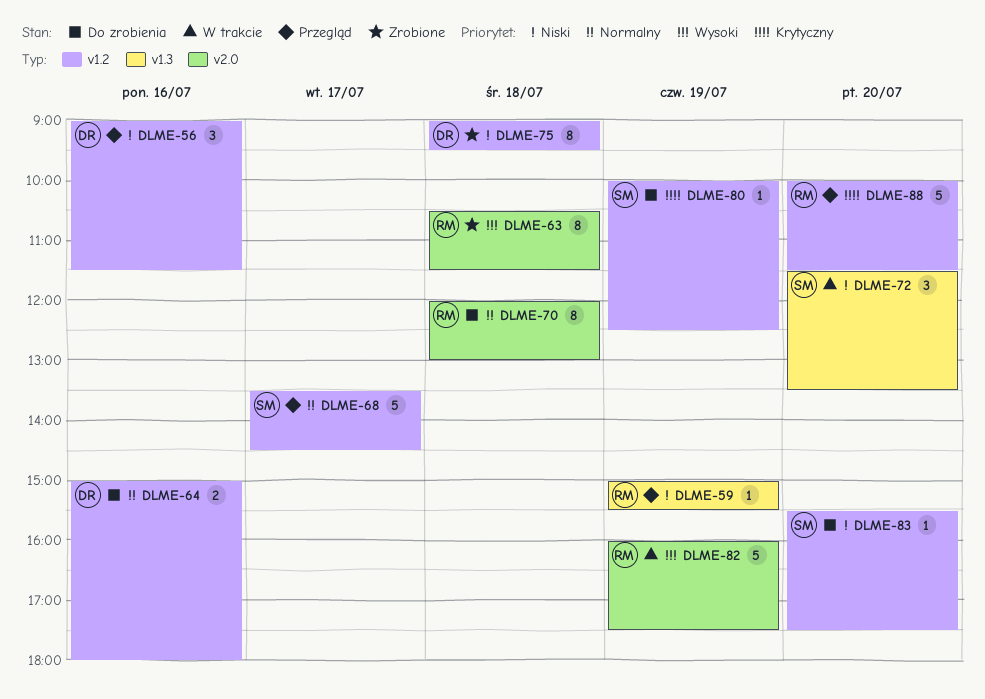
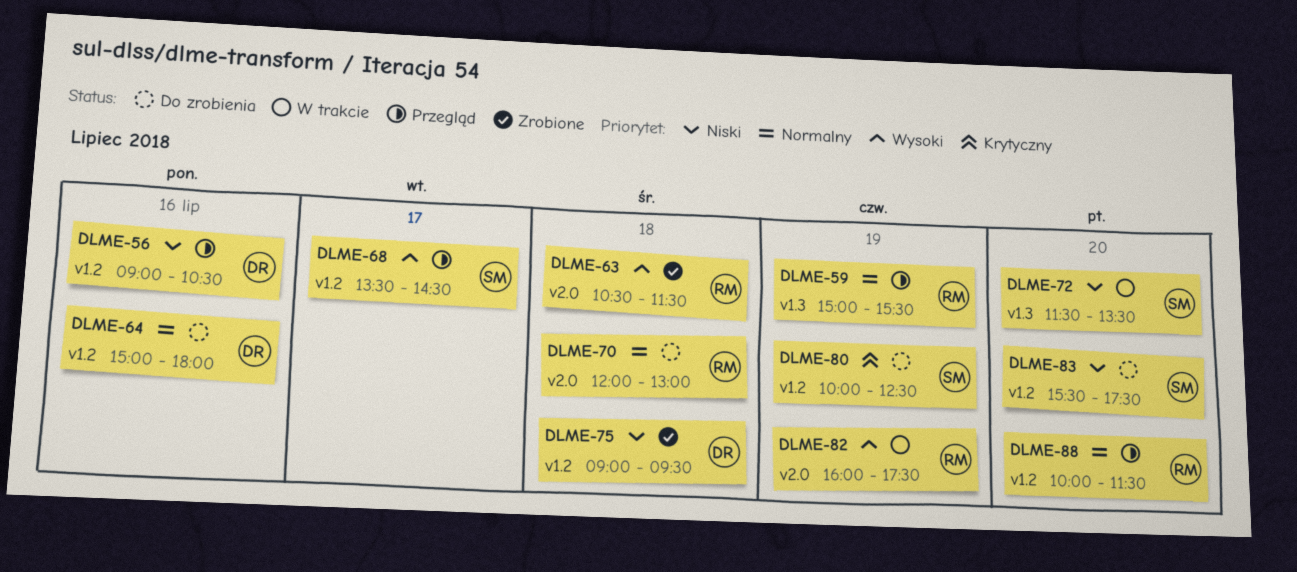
DLME-56, ends: 11:30 -> 10:30
DLME-59, priority: Niski -> Normalny
DLME-68, priority: Normalny -> Wysoki
DLME-88, priority: Krytyczny -> Normalny

